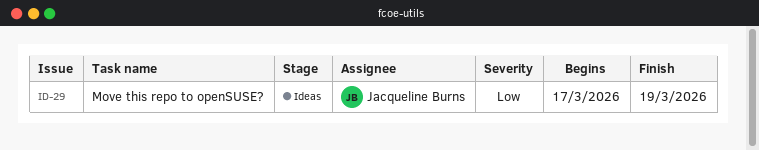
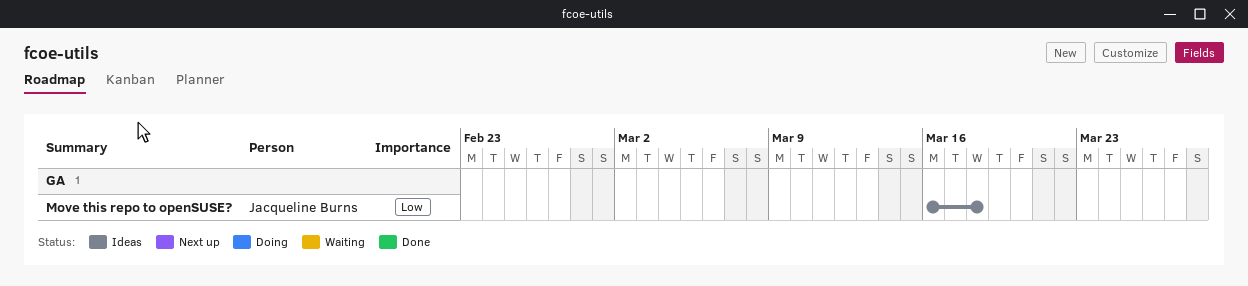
Move this repo to openSUSE?, start: Mar 17 -> Mar 16
Move this repo to openSUSE?, due: Mar 19 -> Mar 18

